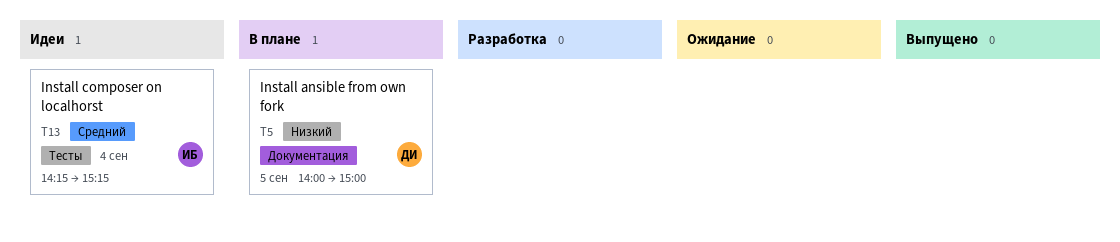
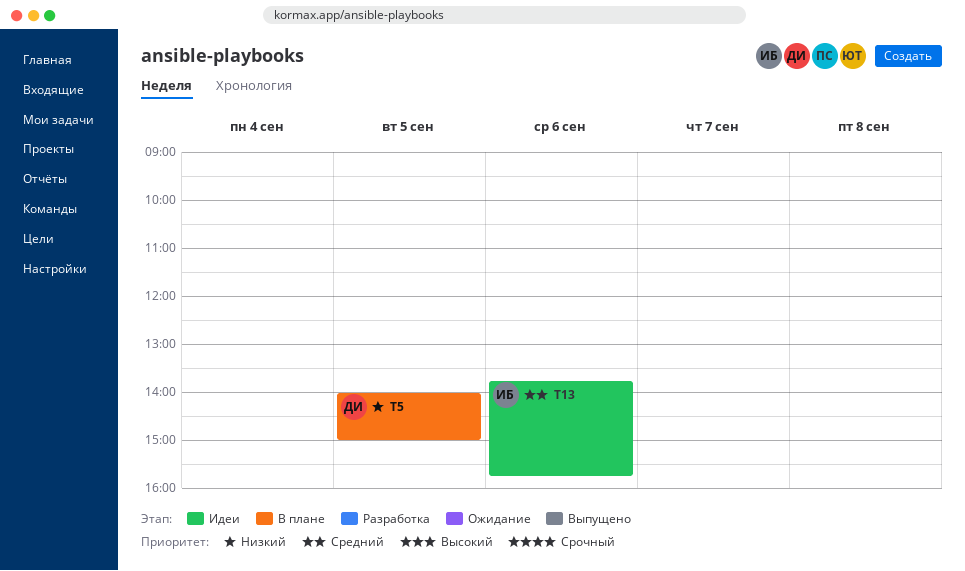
T13, day: Sep 4 -> Sep 6
T13, begins: 14:15 -> 13:45
T13, ends: 15:15 -> 15:45

